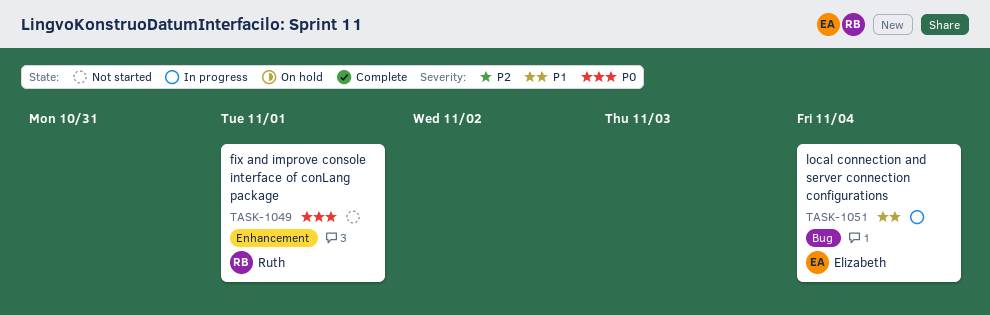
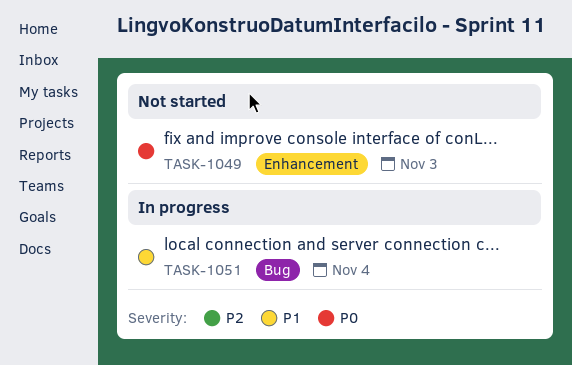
TASK-1049, due: Nov 1 -> Nov 3

